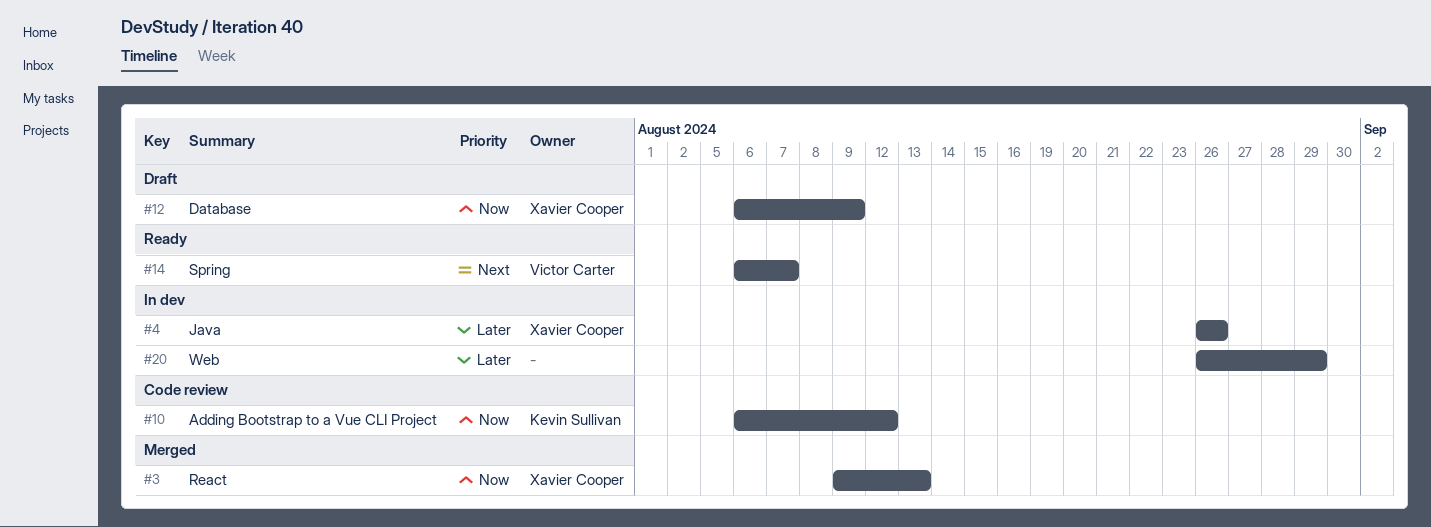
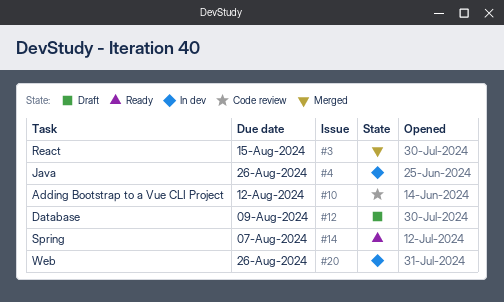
#3, due: Aug 13 -> Aug 15
#20, due: Aug 29 -> Aug 26

